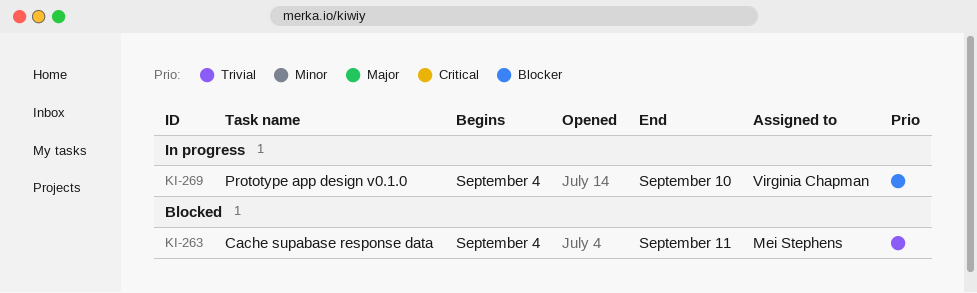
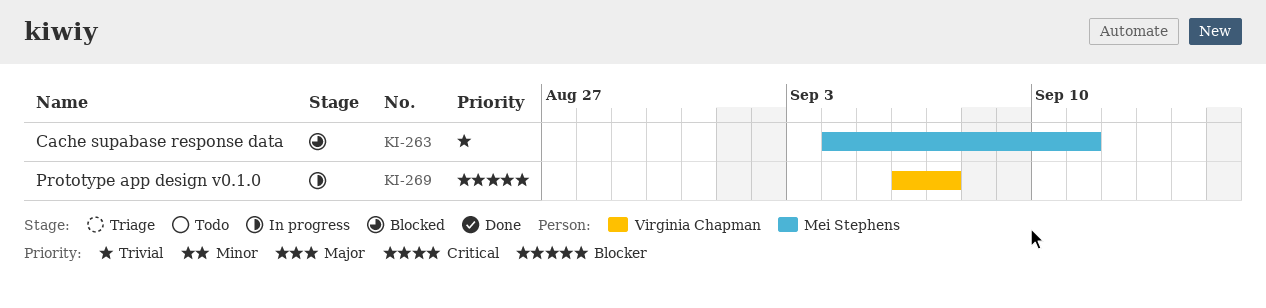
KI-269, start: Sep 4 -> Sep 6
KI-269, due: Sep 10 -> Sep 7

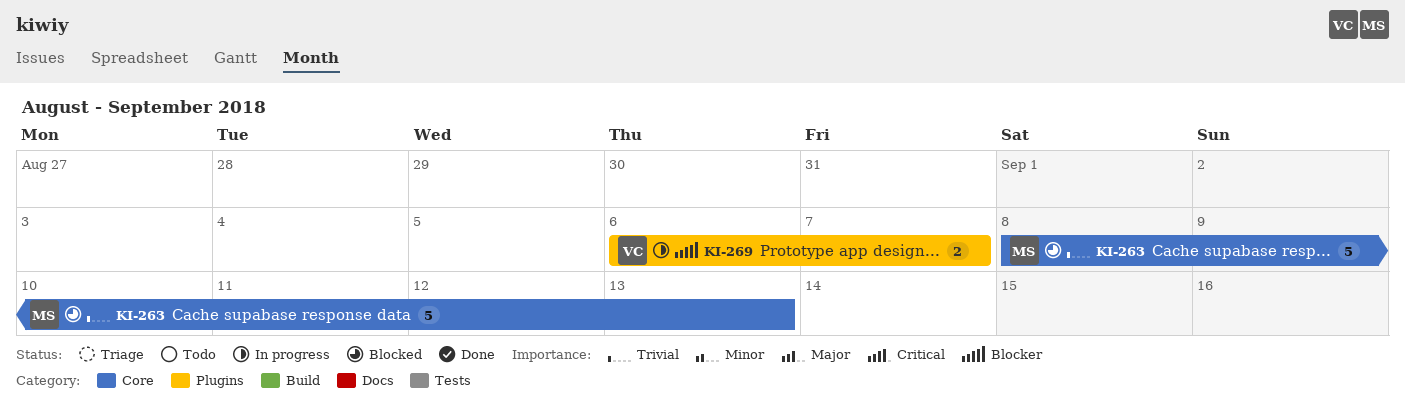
KI-263, start: Sep 4 -> Sep 8
KI-263, due: Sep 11 -> Sep 13

